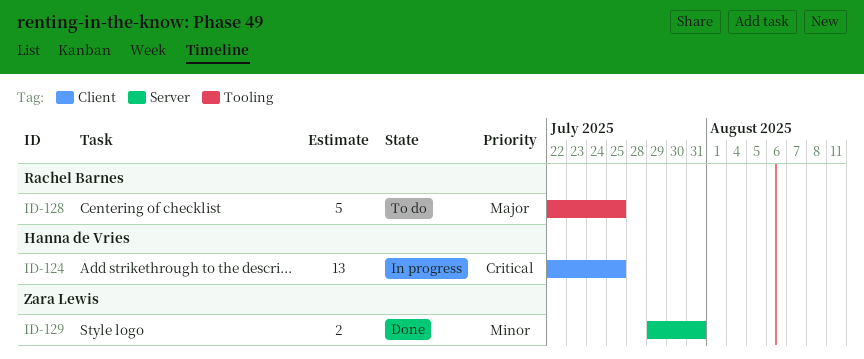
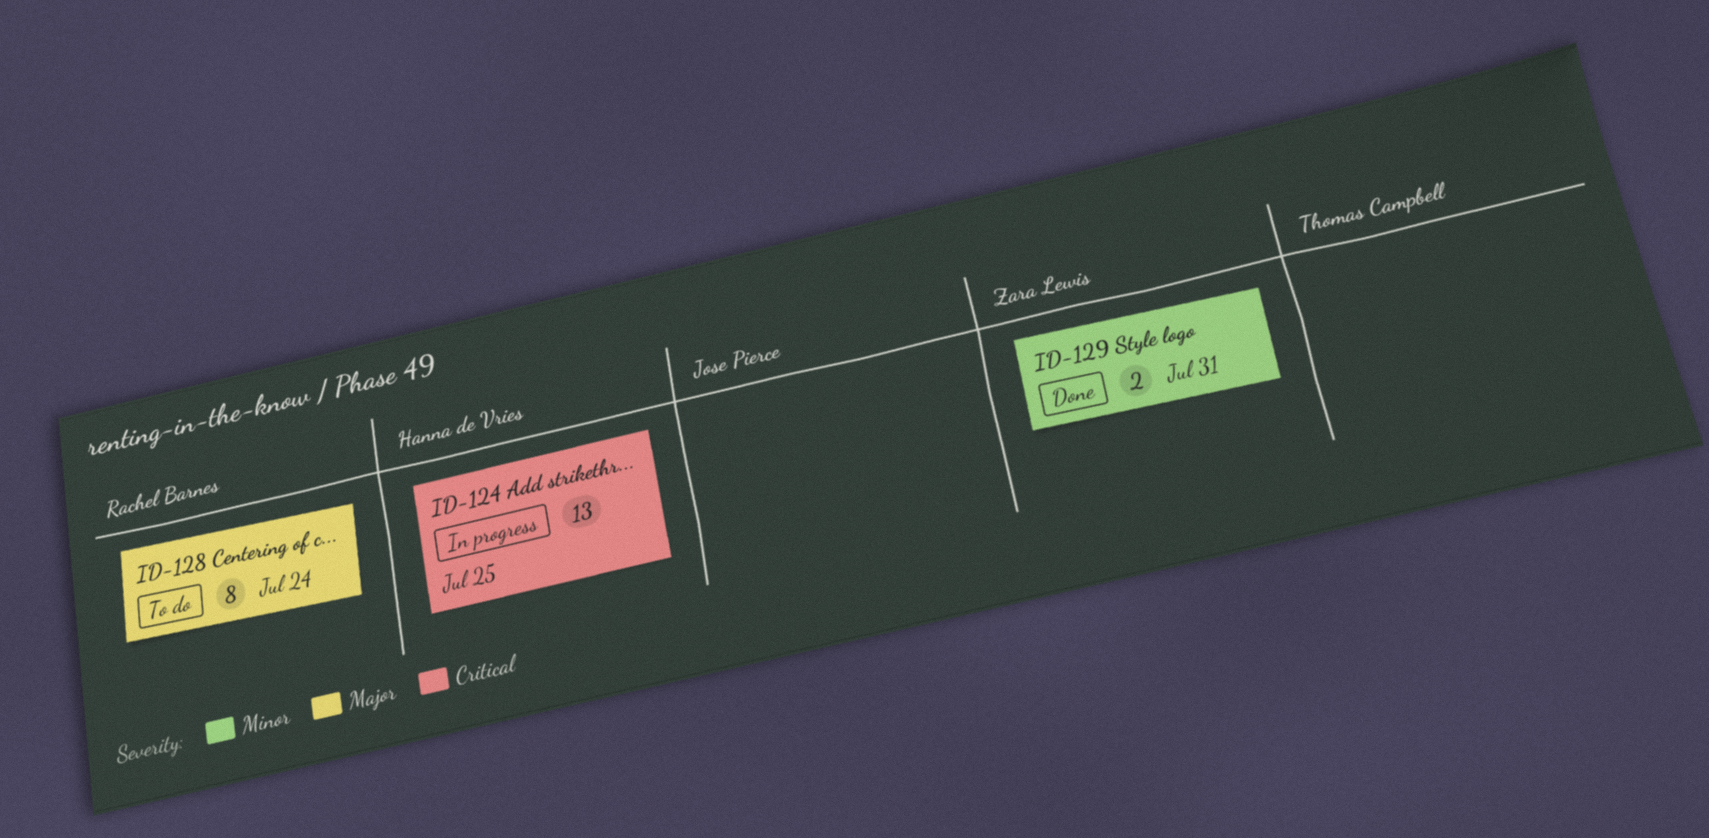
ID-128, estimate: 5 -> 8
ID-128, due: Jul 25 -> Jul 24

